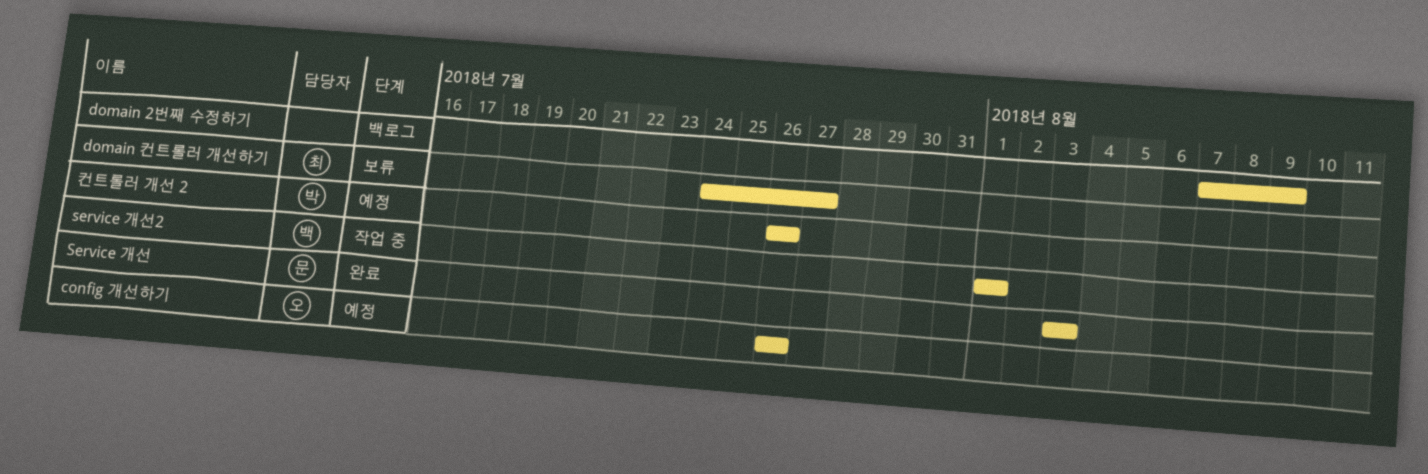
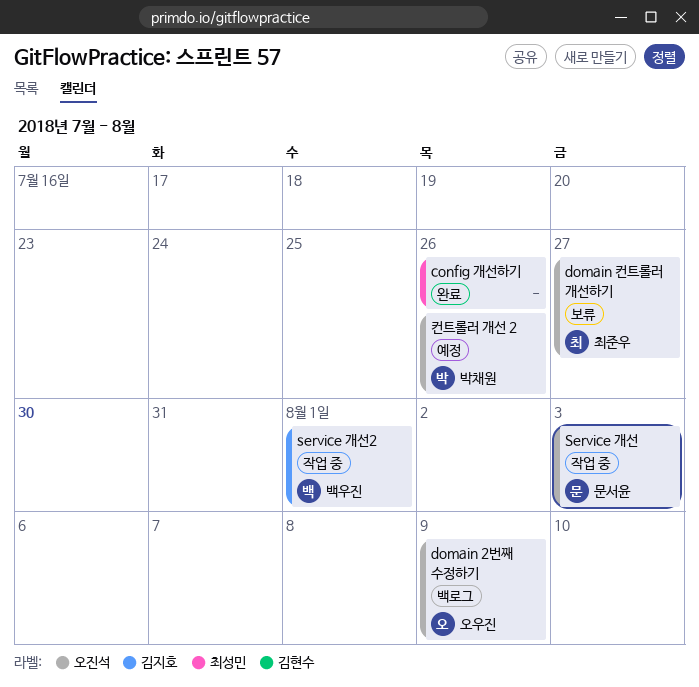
config 개선하기, status: 예정 -> 완료
config 개선하기, owner: 오우진 -> none
domain 2번째 수정하기, owner: none -> 오우진
Service 개선, status: 완료 -> 작업 중

